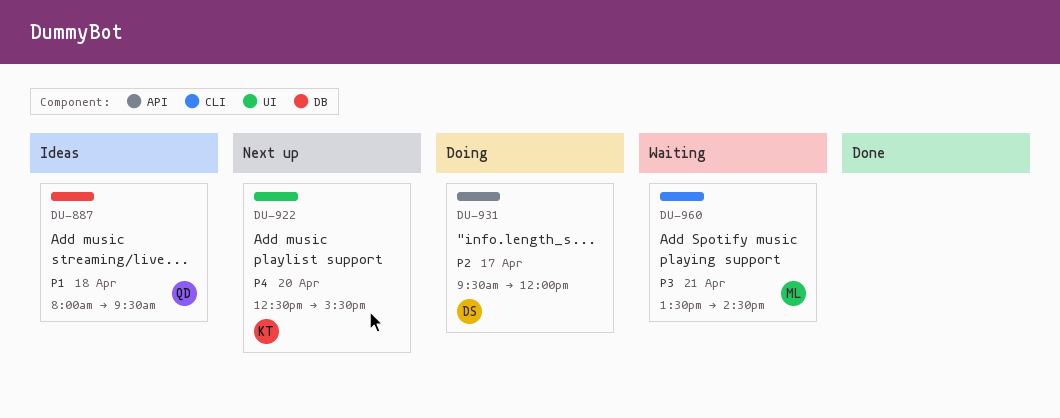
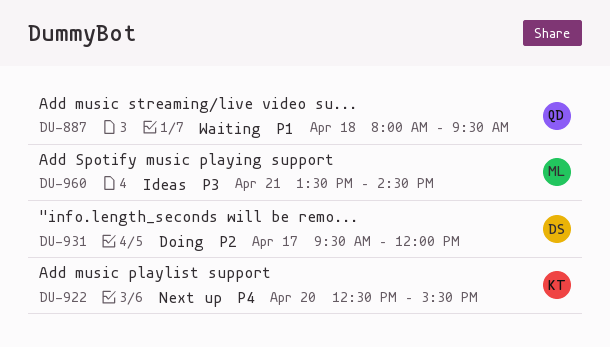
DU-887, status: Ideas -> Waiting
DU-960, status: Waiting -> Ideas

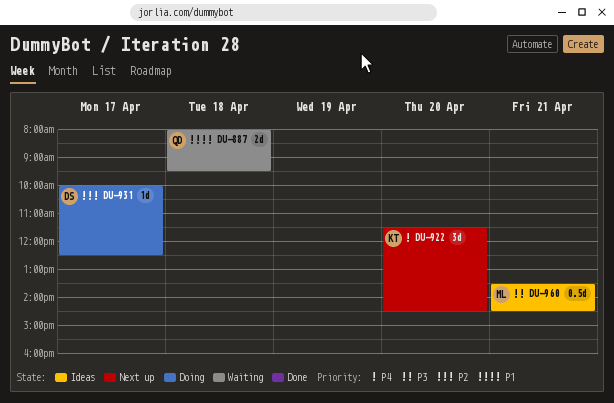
DU-922, begins: 12:30 -> 11:30
DU-922, ends: 15:30 -> 14:30
DU-931, begins: 09:30 -> 10:00
DU-931, ends: 12:00 -> 12:30

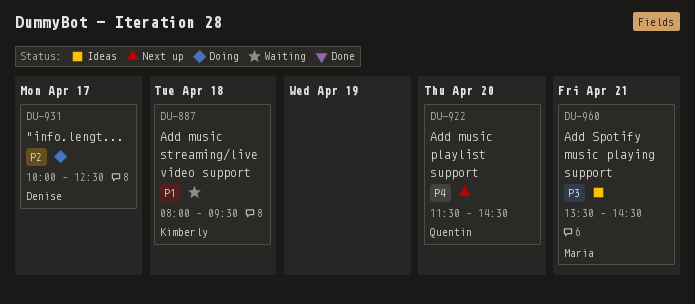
DU-887, owner: Quentin -> Kimberly
DU-922, owner: Kimberly -> Quentin

